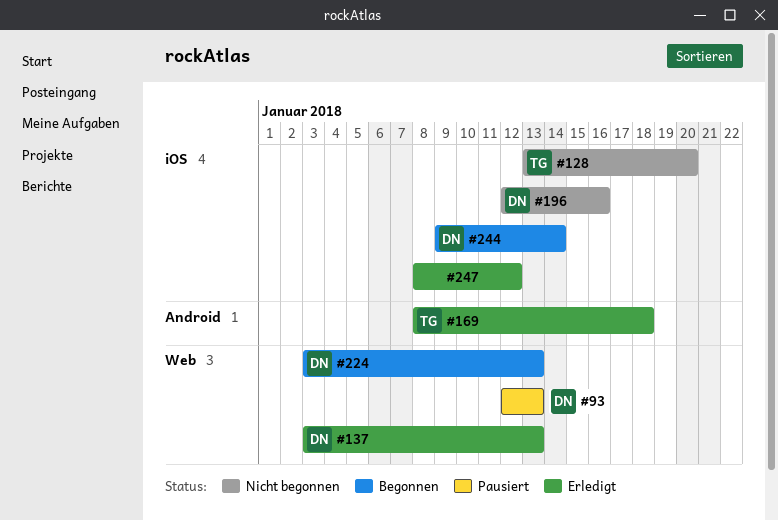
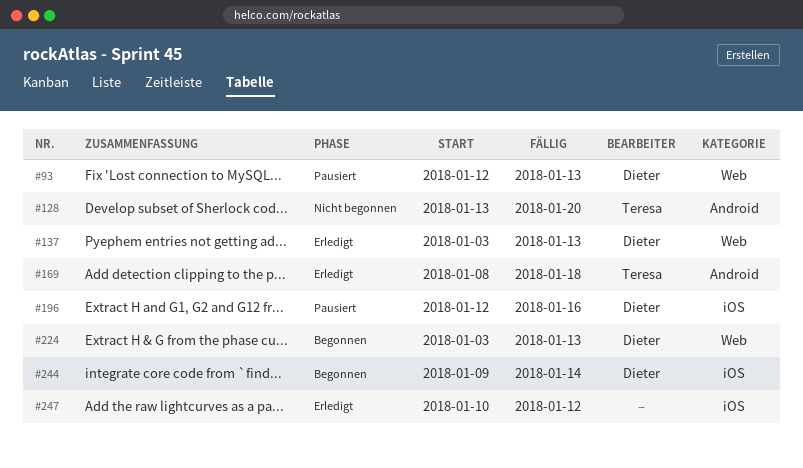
#128, label: iOS -> Android
#196, status: Nicht begonnen -> Pausiert
#247, start: Jan 8 -> Jan 10

